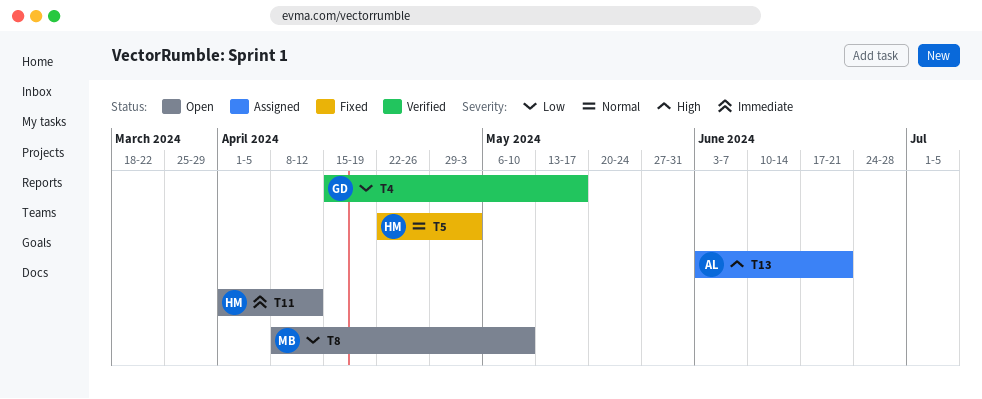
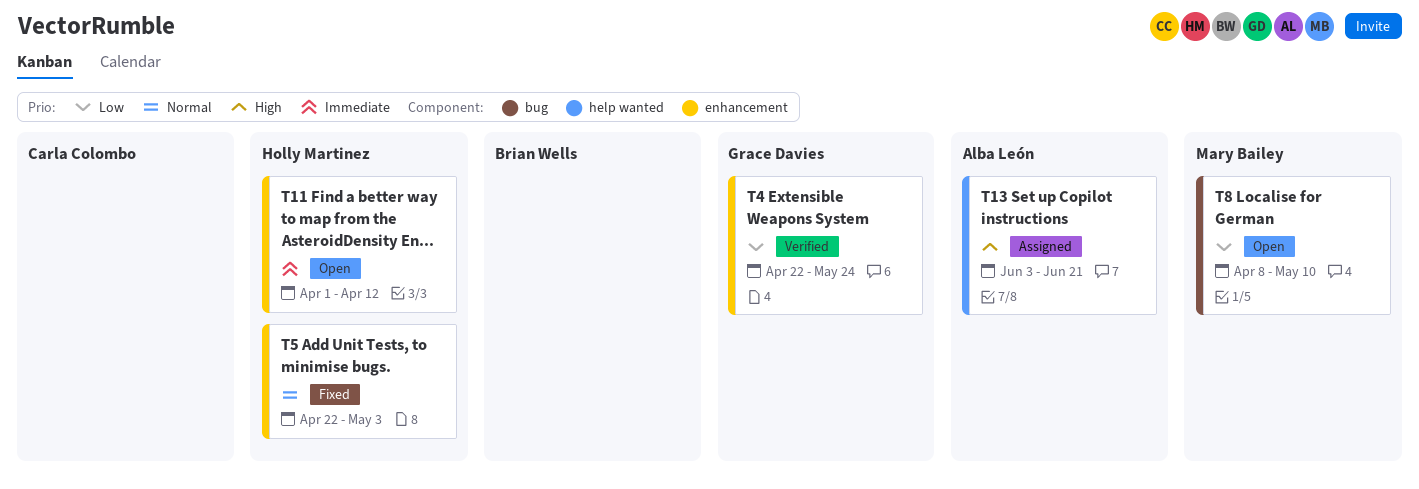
T4, start: Apr 15 -> Apr 22
T4, due: May 17 -> May 24

